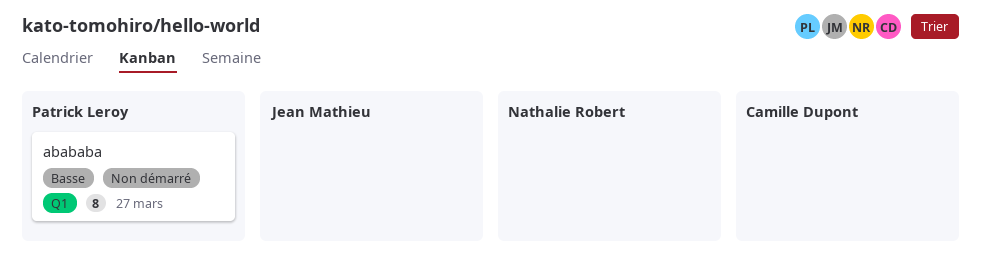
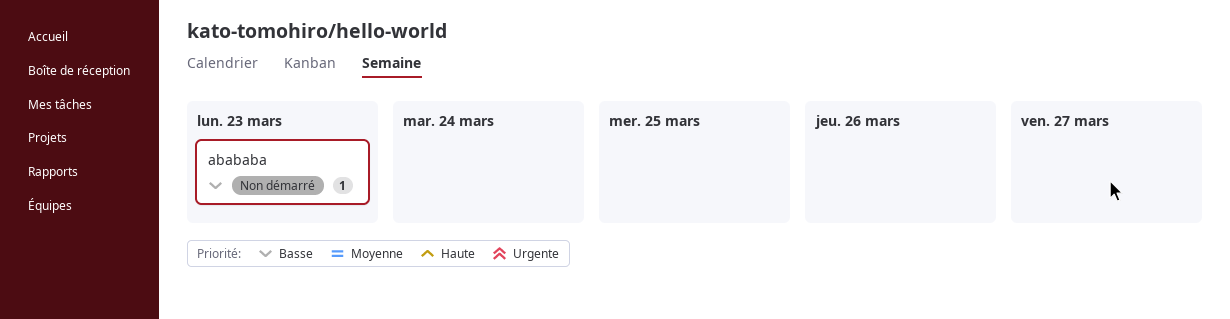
abababa, estimate: 8 -> 1
abababa, due: Mar 27 -> Mar 23

